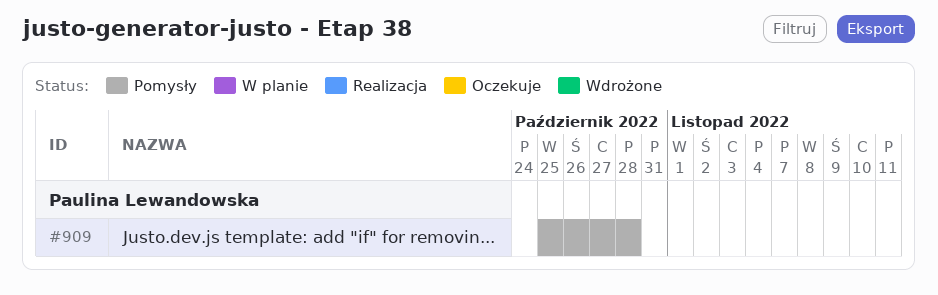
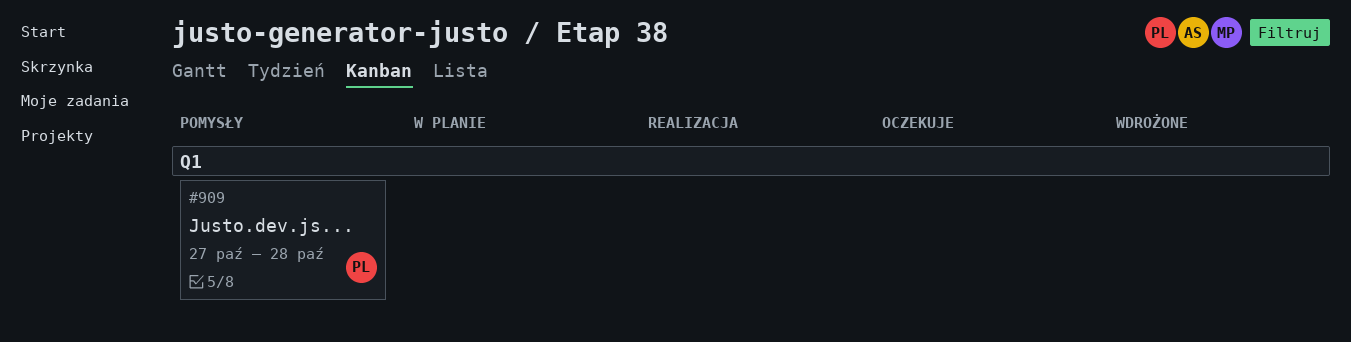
#909, start: Oct 25 -> Oct 27

